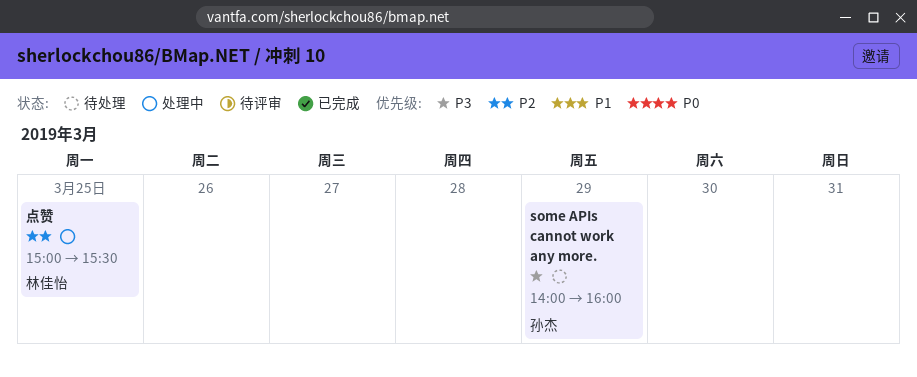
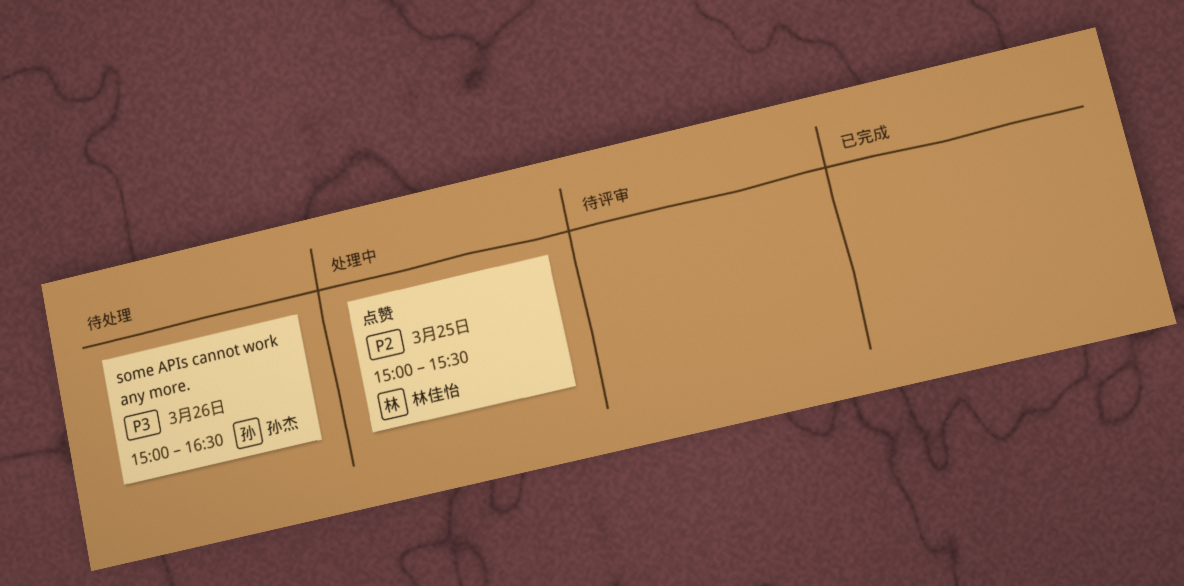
some APIs cannot work any more., day: Mar 29 -> Mar 26
some APIs cannot work any more., begins: 14:00 -> 15:00
some APIs cannot work any more., ends: 16:00 -> 16:30

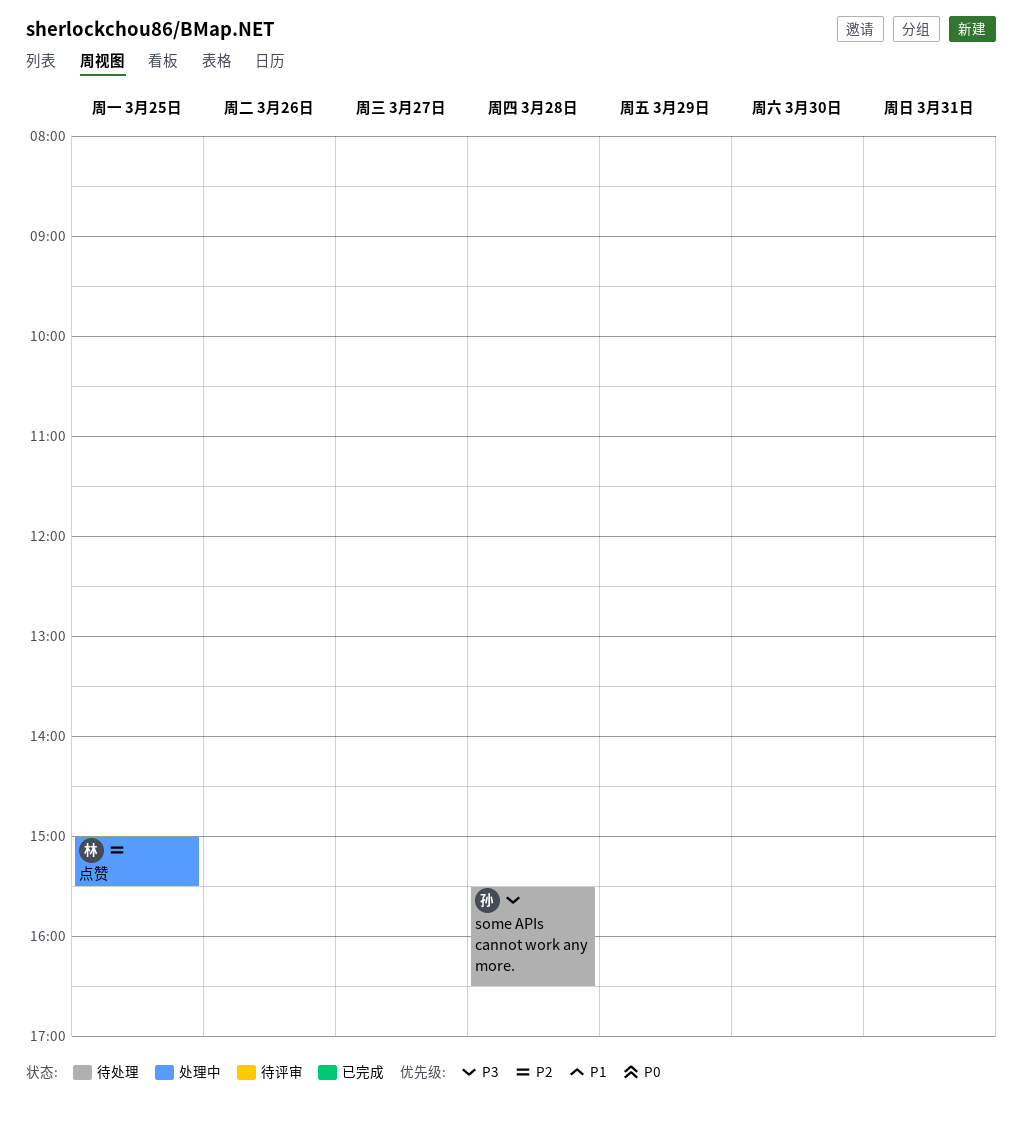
some APIs cannot work any more., day: Mar 26 -> Mar 28
some APIs cannot work any more., begins: 15:00 -> 15:30

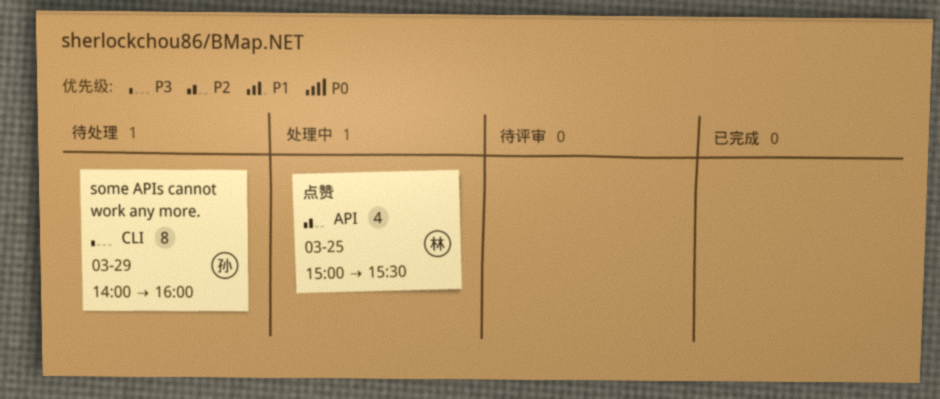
some APIs cannot work any more., day: Mar 28 -> Mar 29
some APIs cannot work any more., begins: 15:30 -> 14:00
some APIs cannot work any more., ends: 16:30 -> 16:00

